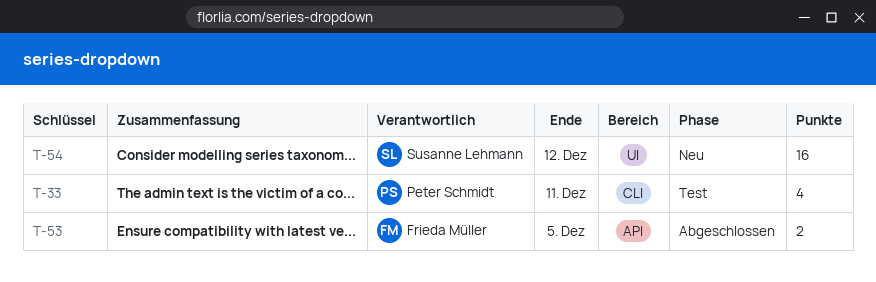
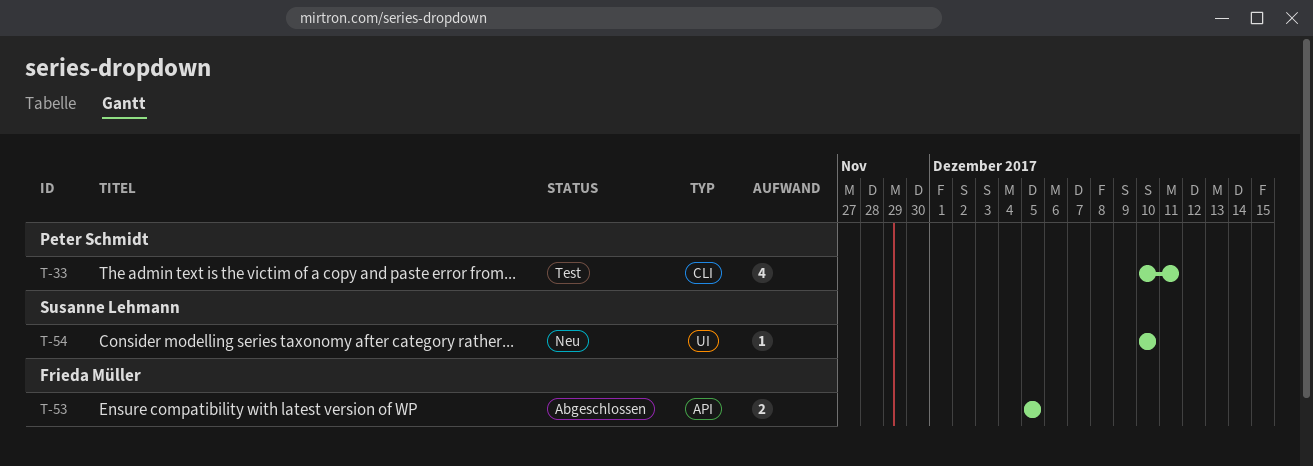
T-54, estimate: 16 -> 1
T-54, due: Dec 12 -> Dec 10

